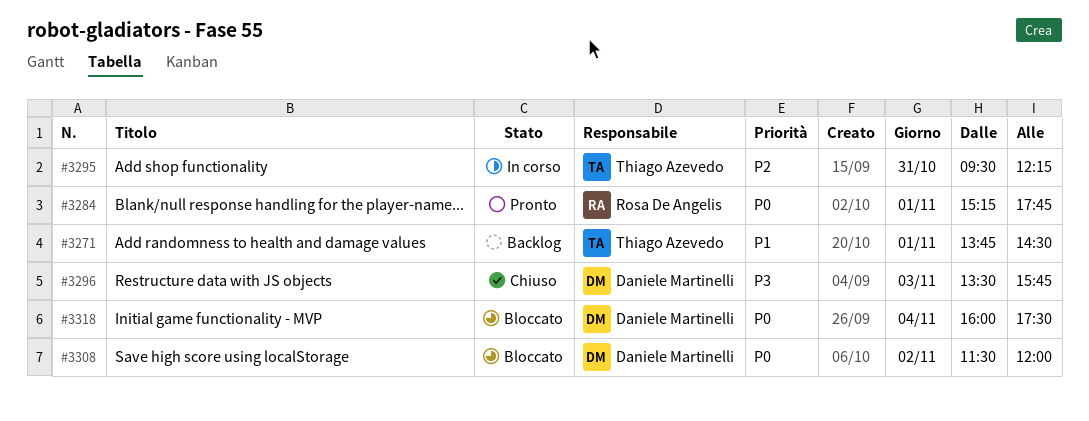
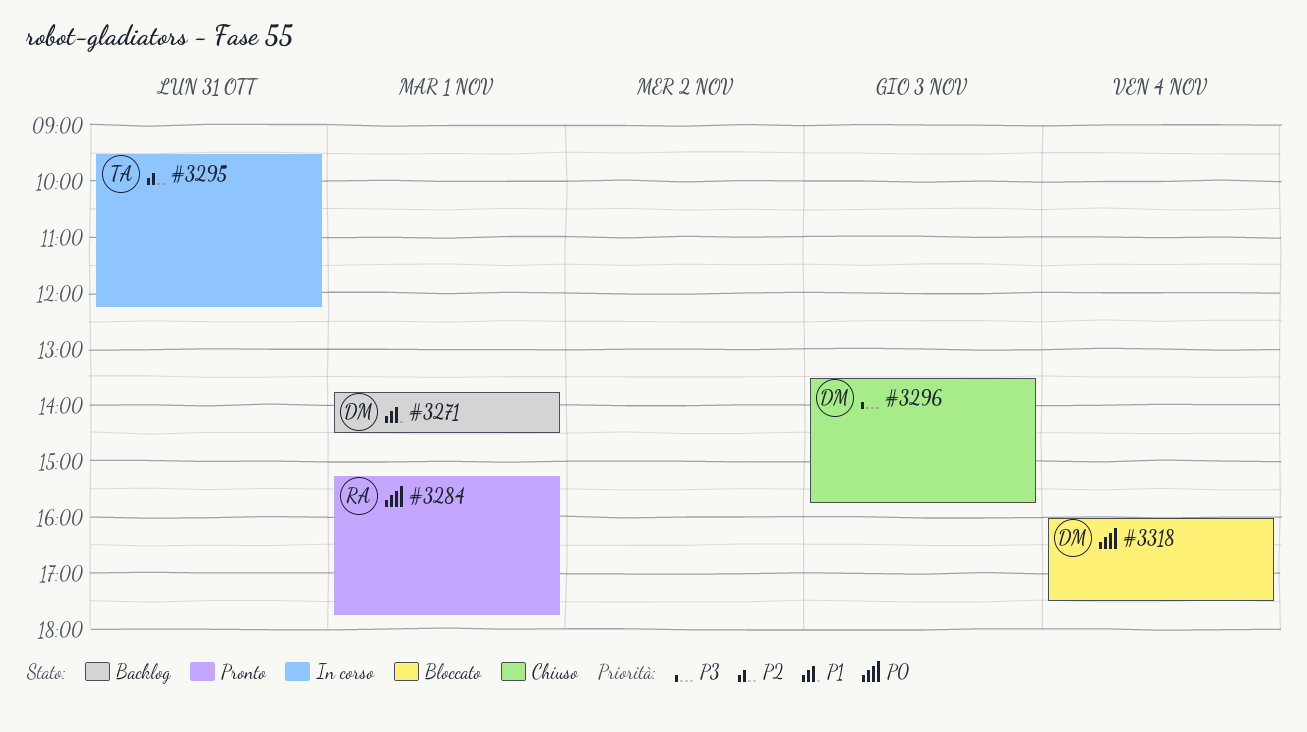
#3271, owner: Thiago Azevedo -> Daniele Martinelli
#3308: present -> none

